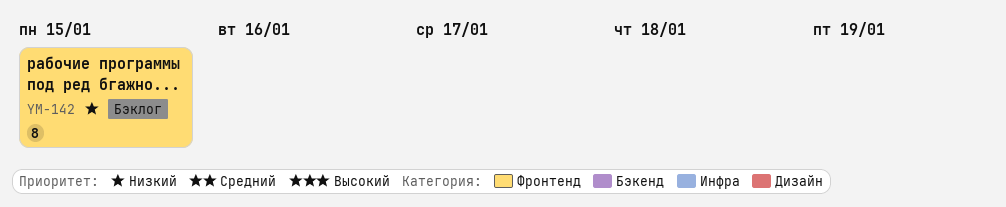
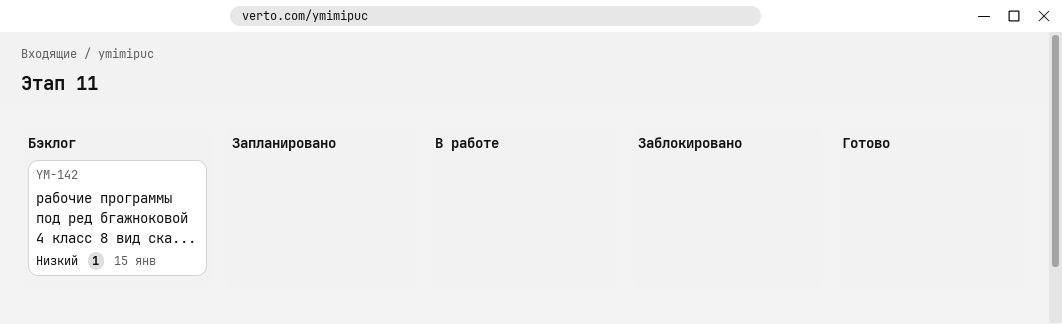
YM-142, estimate: 8 -> 1

